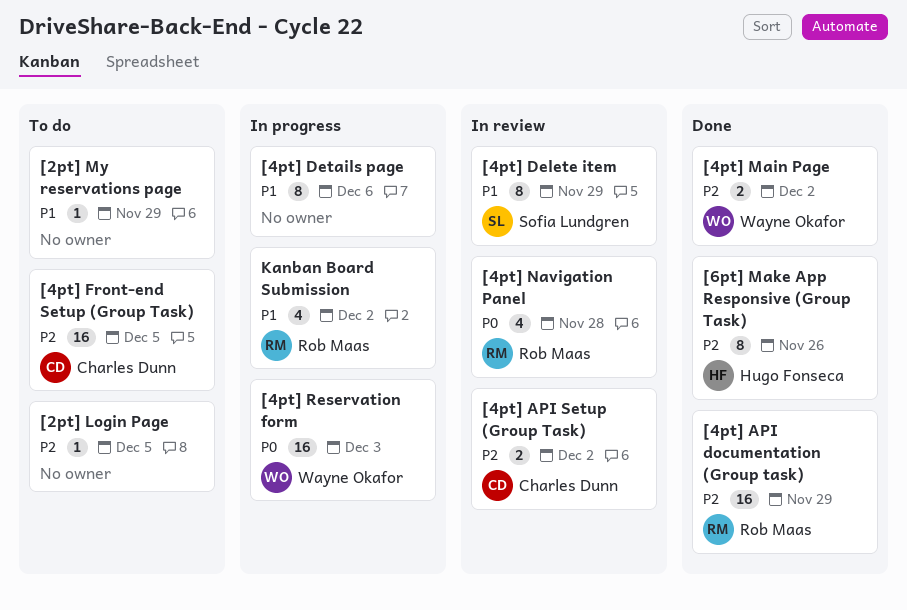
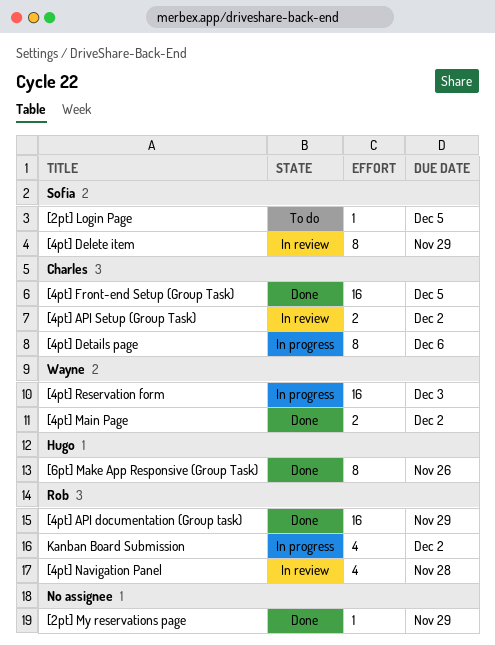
[2pt] Login Page, owner: none -> Sofia Lundgren
[2pt] My reservations page, status: To do -> Done
[4pt] Details page, owner: none -> Charles Dunn
[4pt] Front-end Setup (Group Task), status: To do -> Done

